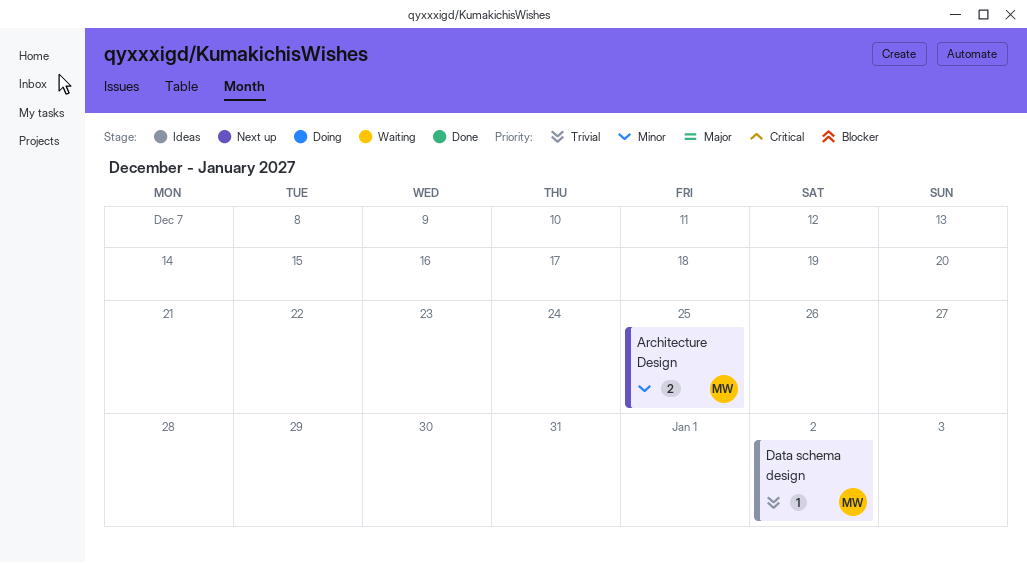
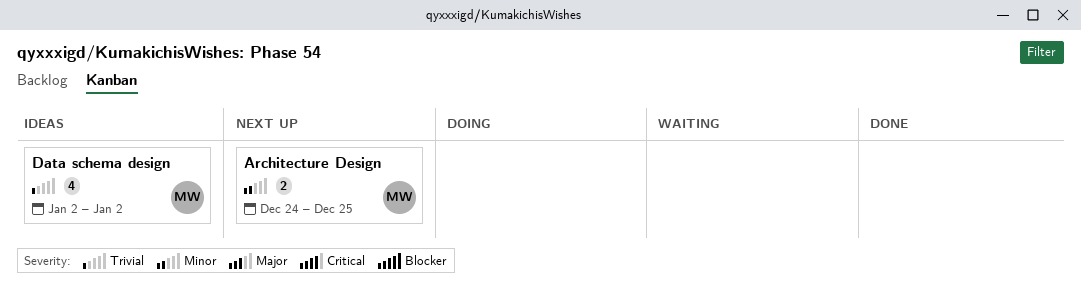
Data schema design, estimate: 1 -> 4

